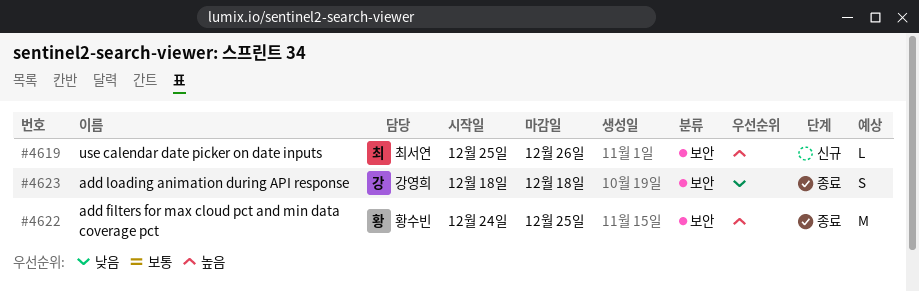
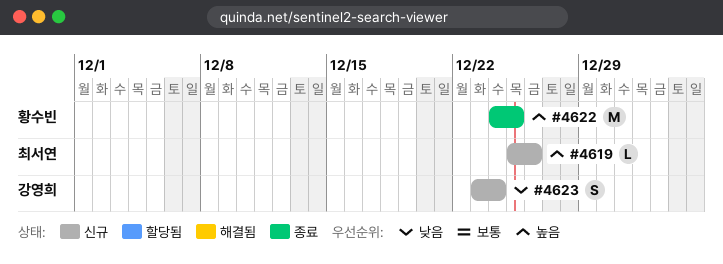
#4623, status: 종료 -> 신규
#4623, start: Dec 18 -> Dec 23
#4623, due: Dec 18 -> Dec 24

